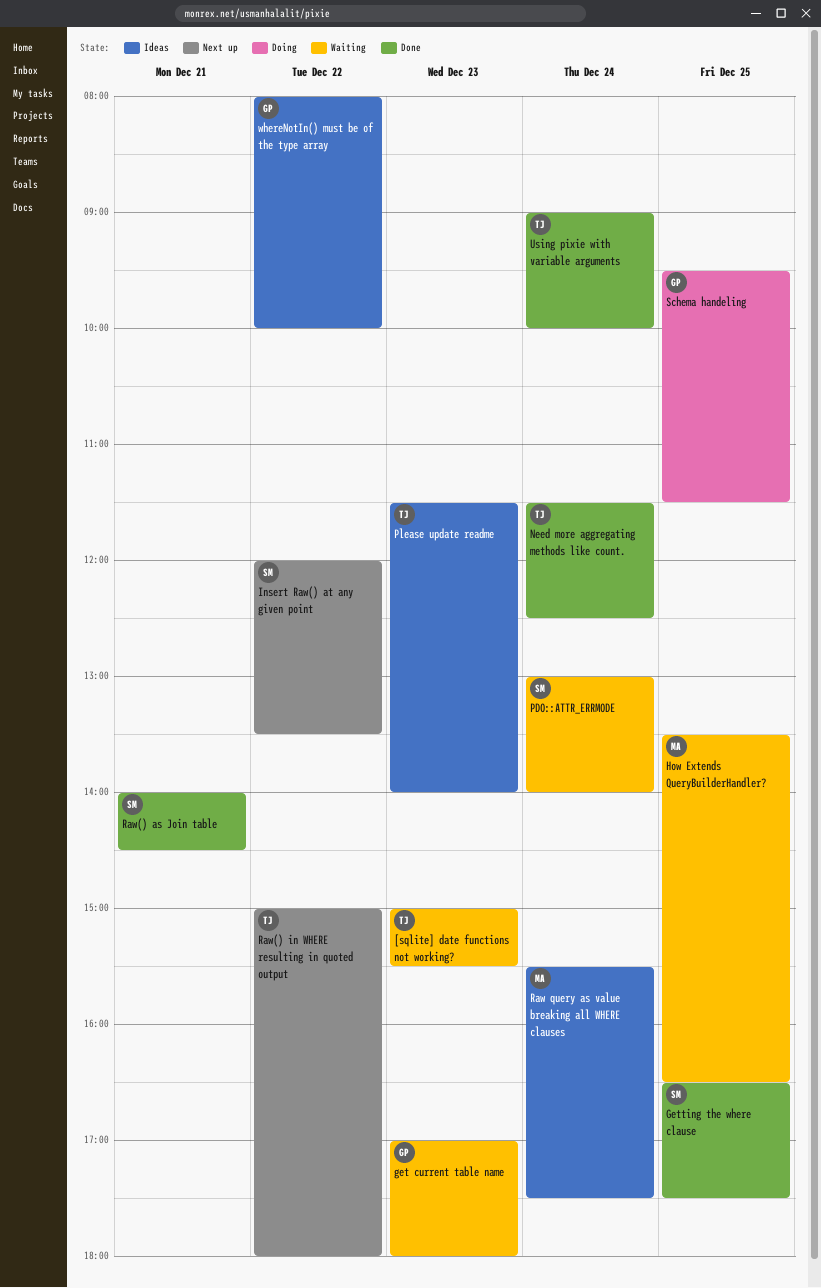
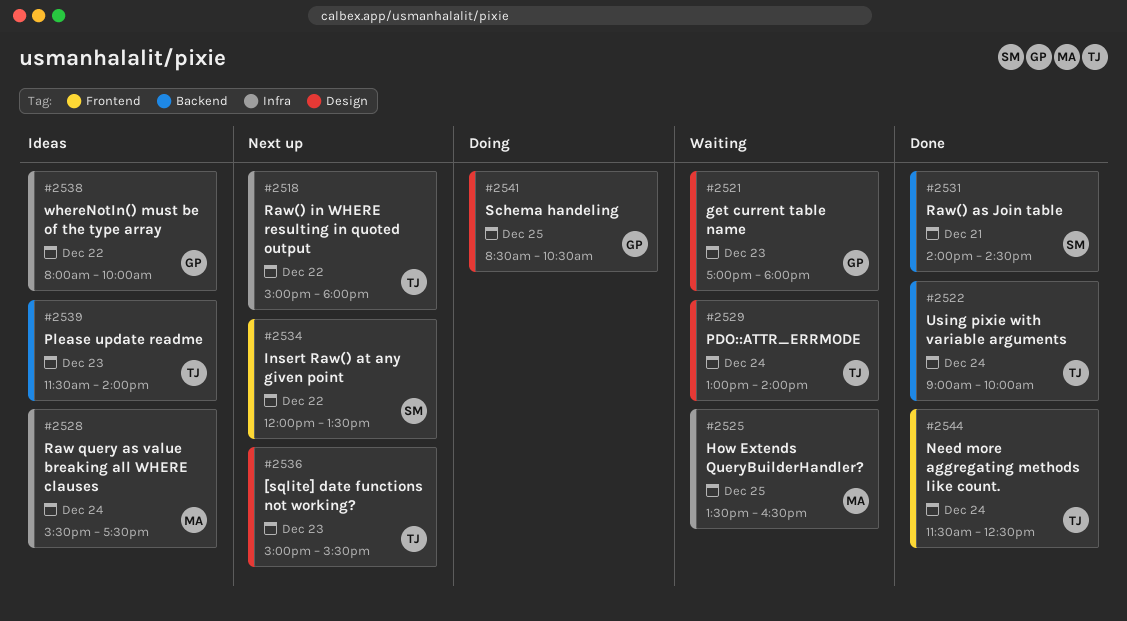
[sqlite] date functions not working?, status: Waiting -> Next up
Getting the where clause: present -> none
PDO::ATTR_ERRMODE, owner: SM -> TJ
Schema handeling, begins: 09:30 -> 08:30
Schema handeling, ends: 11:30 -> 10:30

